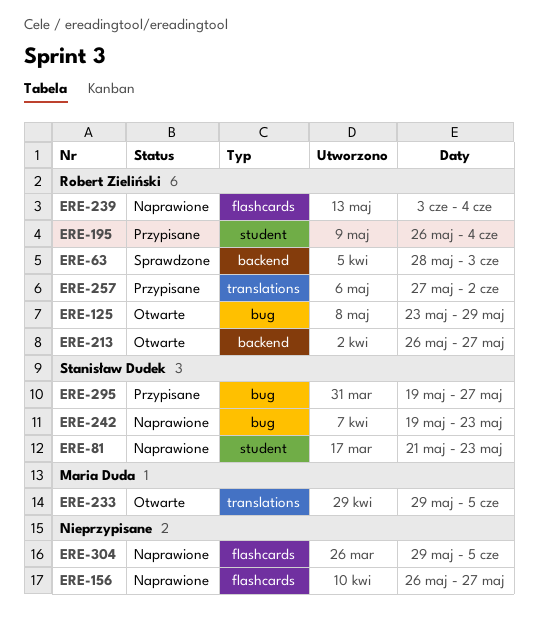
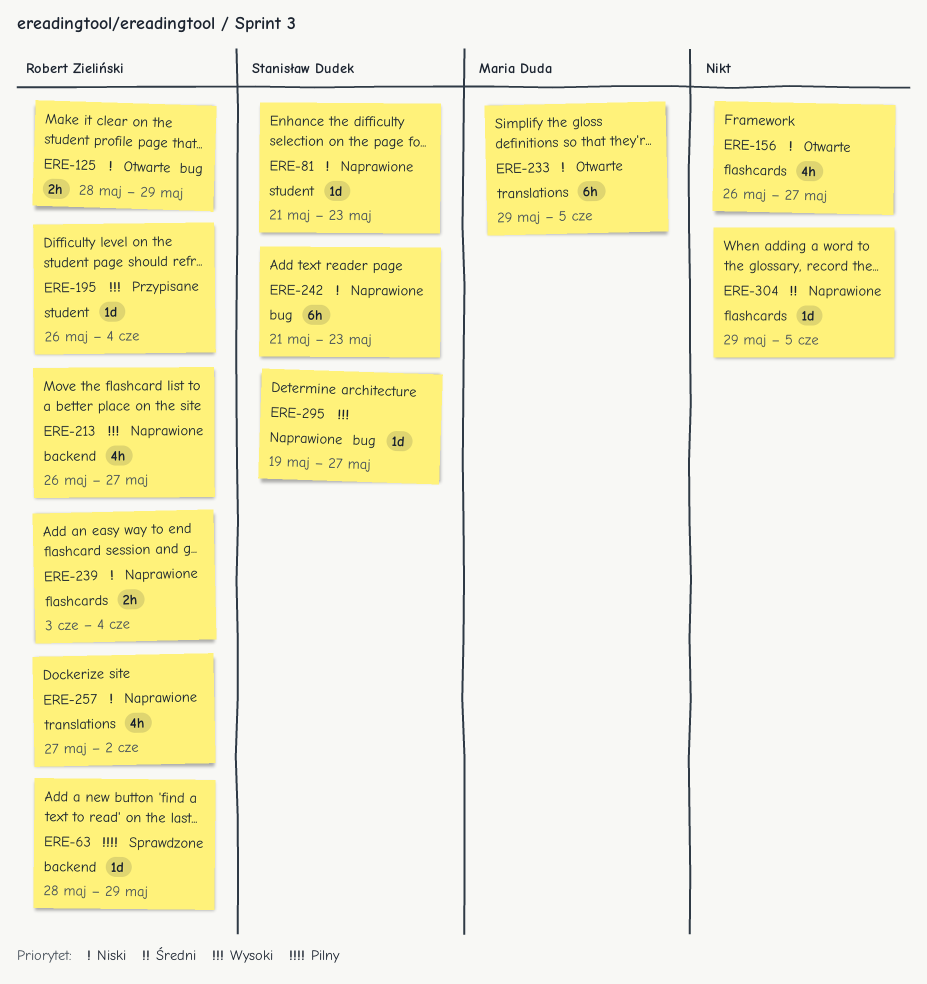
ERE-63, due: Jun 3 -> May 29
ERE-125, start: May 23 -> May 28
ERE-156, status: Naprawione -> Otwarte
ERE-213, status: Otwarte -> Naprawione
ERE-242, start: May 19 -> May 21
ERE-257, status: Przypisane -> Naprawione
ERE-295, status: Przypisane -> Naprawione

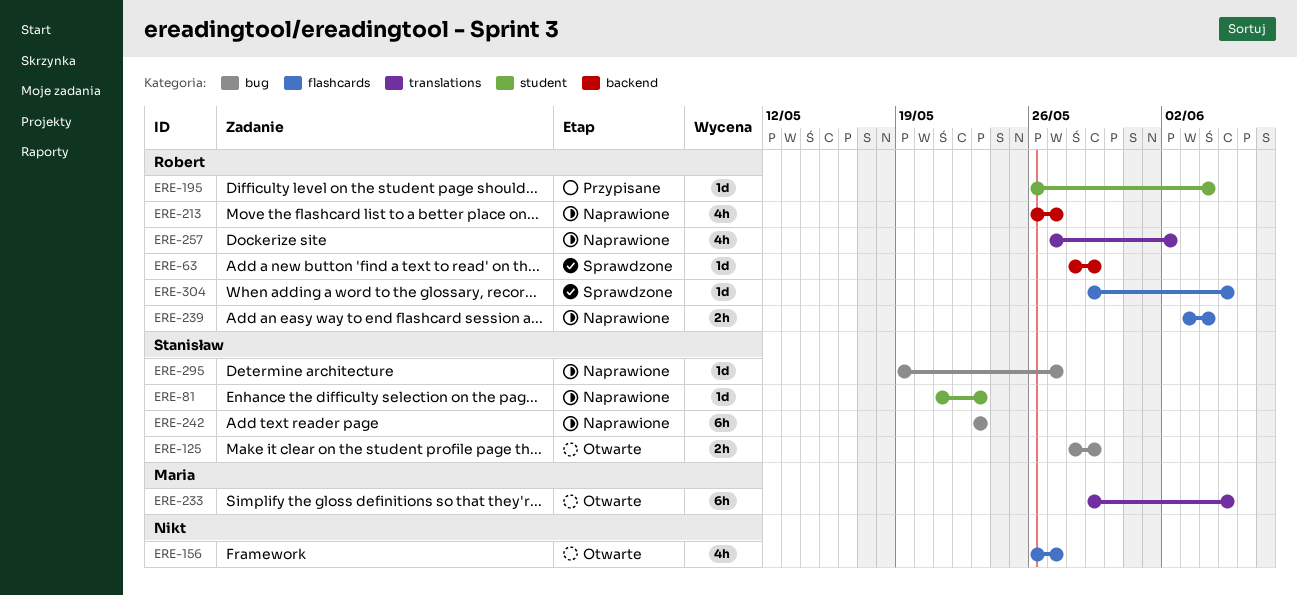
ERE-125, owner: Robert Zieliński -> Stanisław Dudek
ERE-242, start: May 21 -> May 23
ERE-304, status: Naprawione -> Sprawdzone
ERE-304, owner: none -> Robert Zieliński

